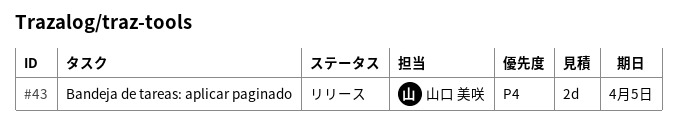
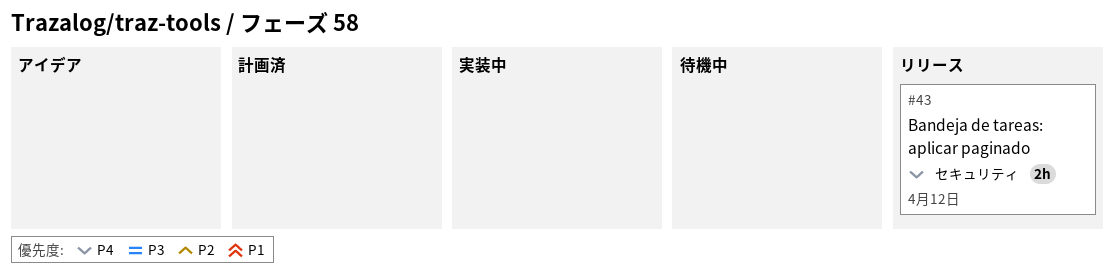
#43, estimate: 2d -> 2h
#43, due: Apr 5 -> Apr 12

